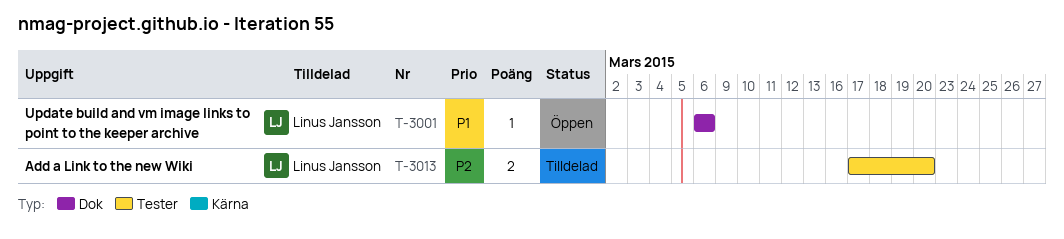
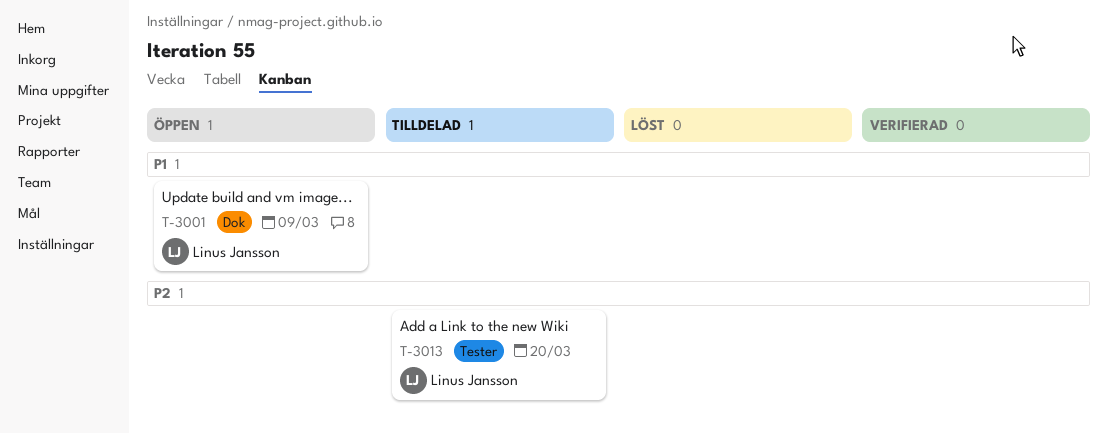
T-3001, due: Mar 6 -> Mar 9

